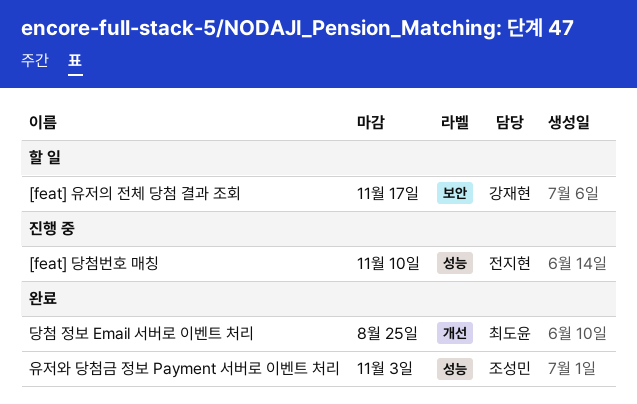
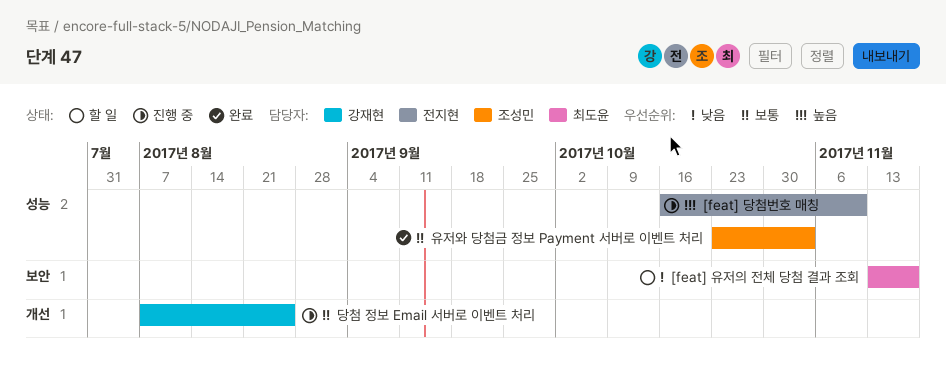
[feat] 유저의 전체 당첨 결과 조회, owner: 강재현 -> 최도윤
당첨 정보 Email 서버로 이벤트 처리, status: 완료 -> 진행 중
당첨 정보 Email 서버로 이벤트 처리, owner: 최도윤 -> 강재현

